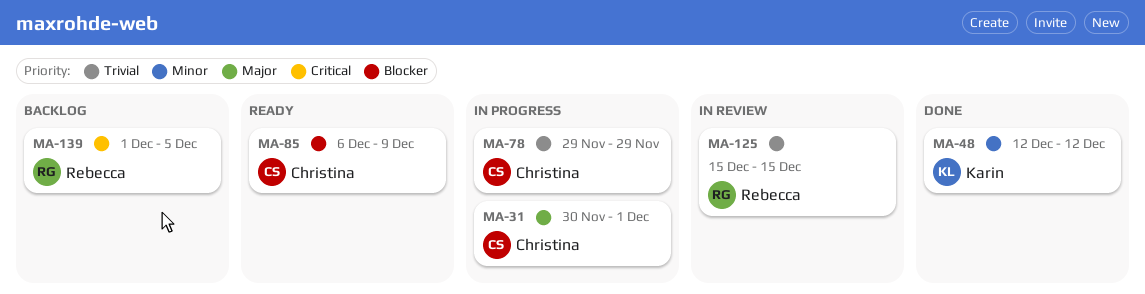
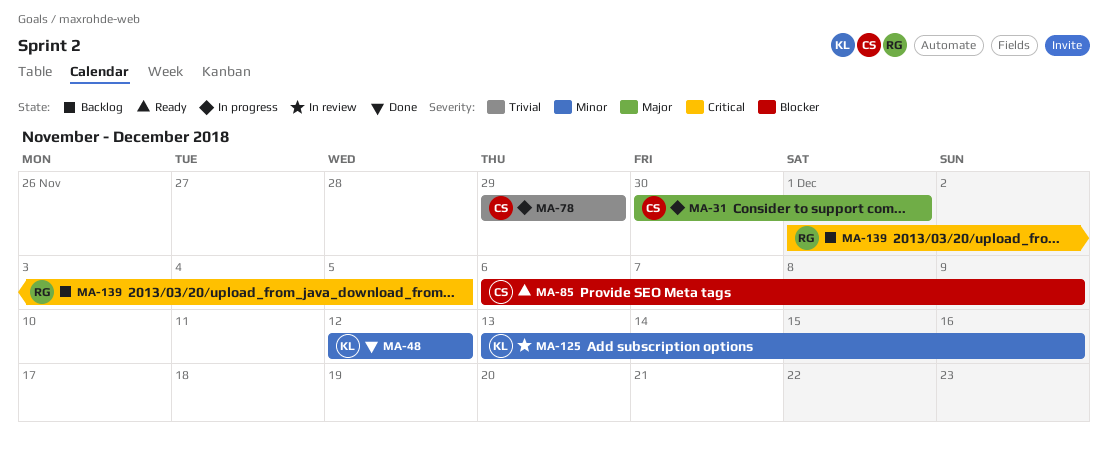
MA-125, owner: Rebecca -> Karin
MA-125, priority: Trivial -> Minor
MA-125, start: Dec 15 -> Dec 13
MA-125, due: Dec 15 -> Dec 16

